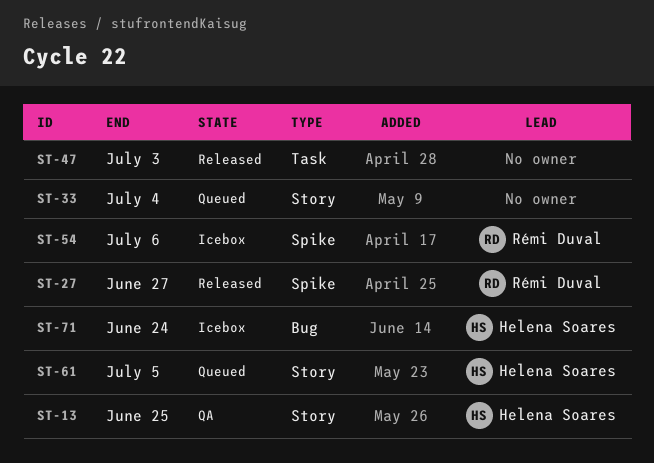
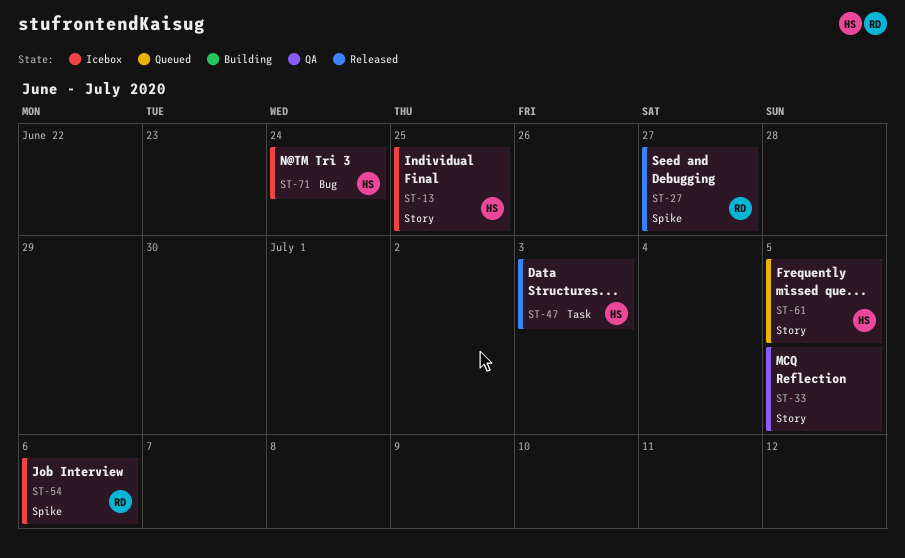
ST-13, status: QA -> Icebox
ST-33, status: Queued -> QA
ST-33, due: Jul 4 -> Jul 5
ST-47, owner: none -> Helena Soares

